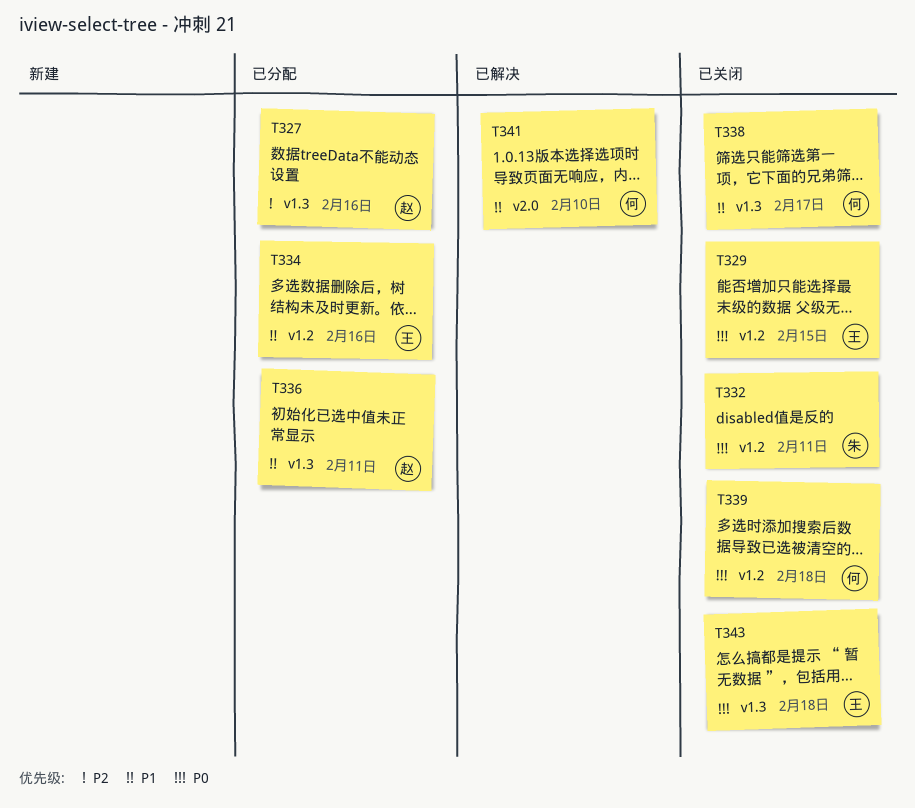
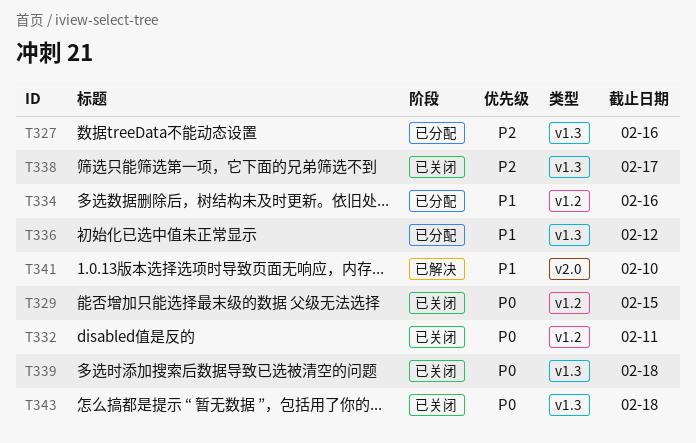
T336, due: Feb 11 -> Feb 12
T338, priority: P1 -> P2
T339, label: v1.2 -> v1.3

